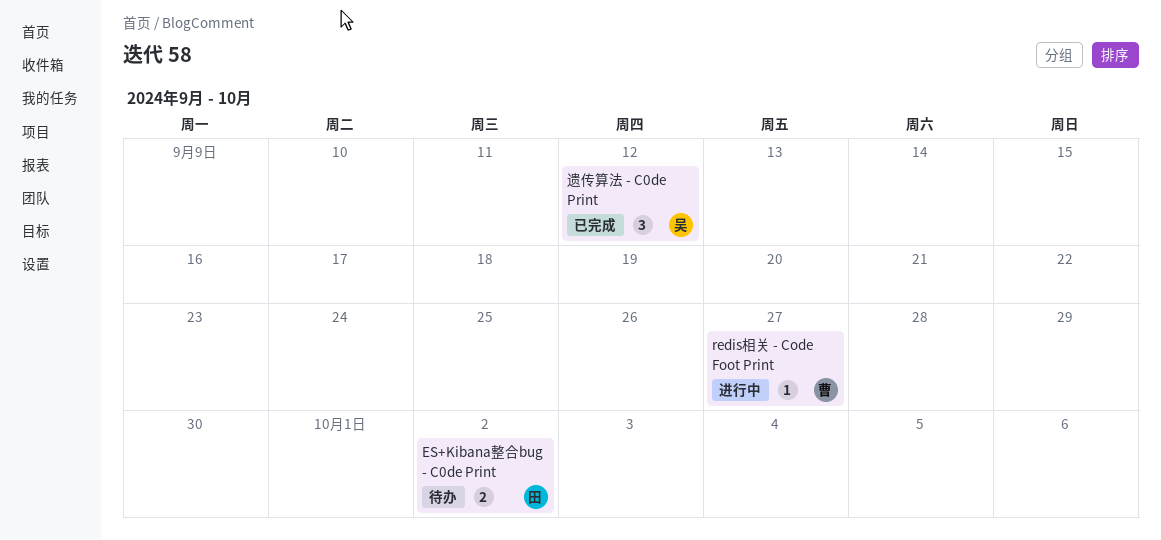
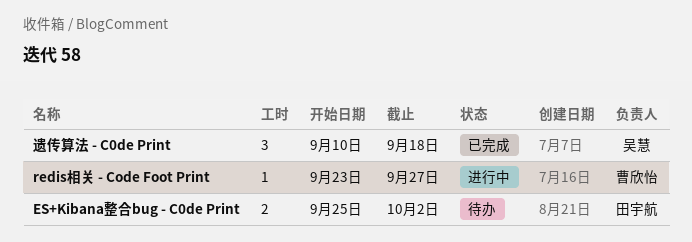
遗传算法 - C0de Print, due: Sep 12 -> Sep 18

